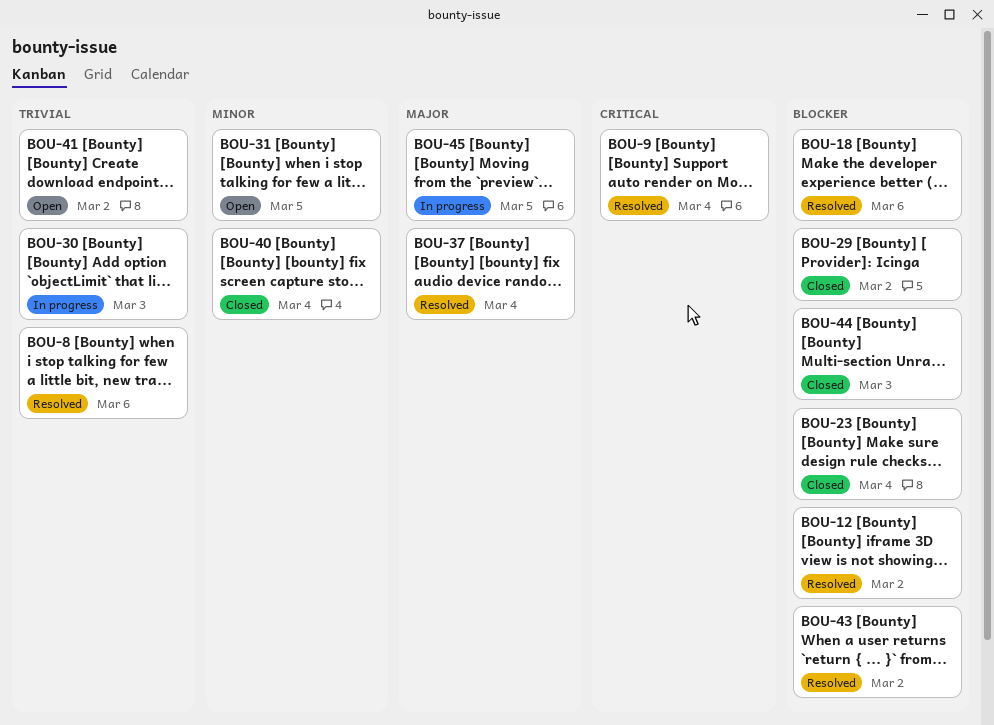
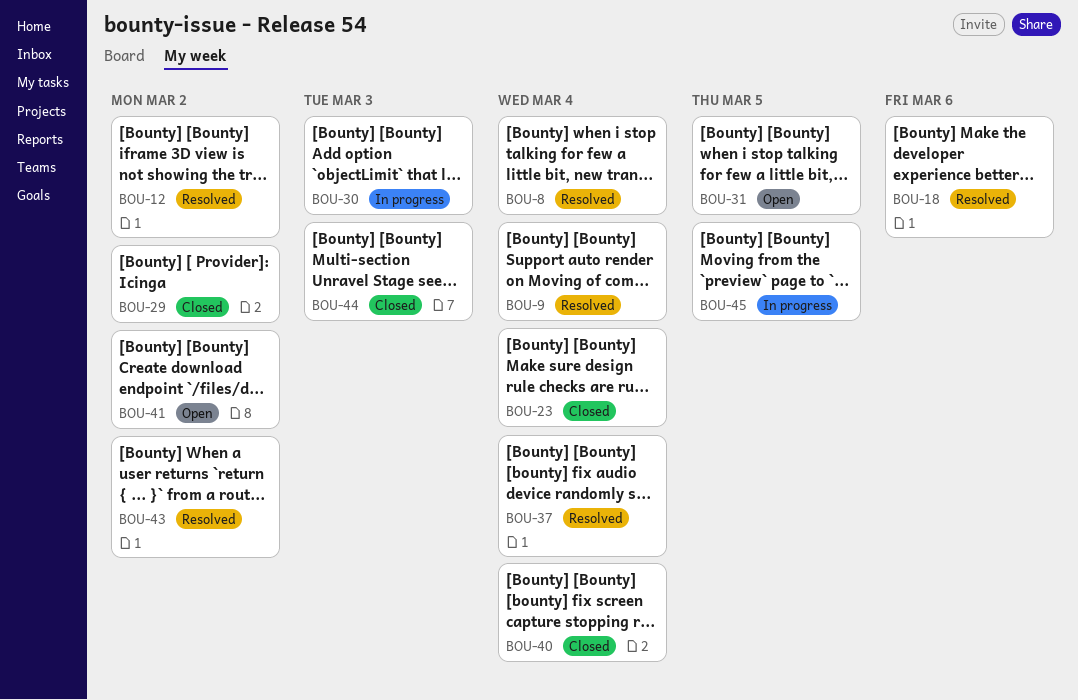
BOU-8, due: Mar 6 -> Mar 4

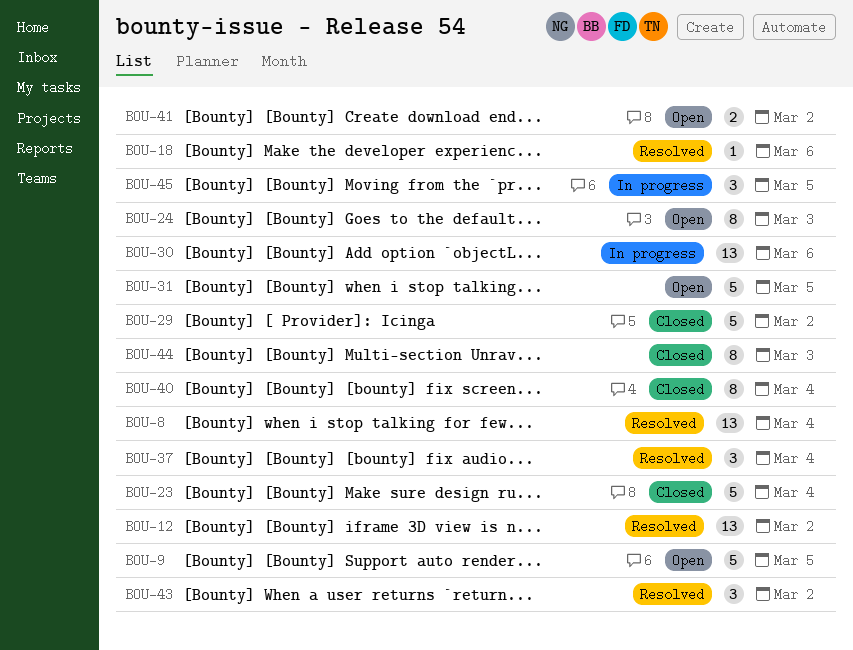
BOU-9, status: Resolved -> Open
BOU-9, due: Mar 4 -> Mar 5
BOU-24: none -> present
BOU-30, due: Mar 3 -> Mar 6

